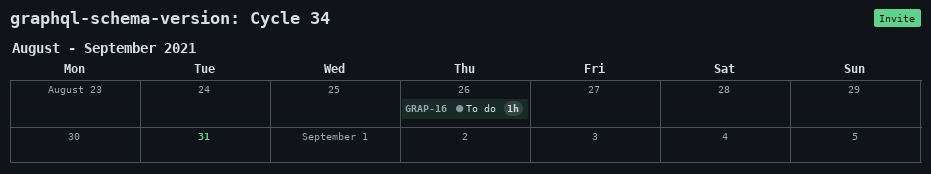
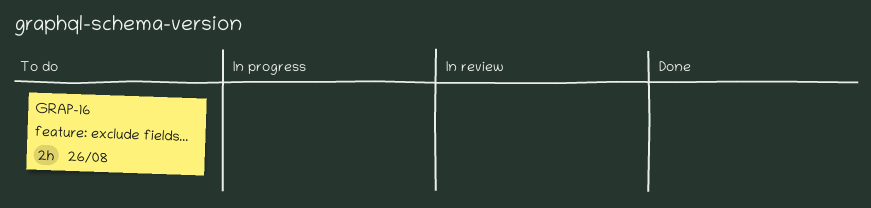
GRAP-16, estimate: 1h -> 2h

